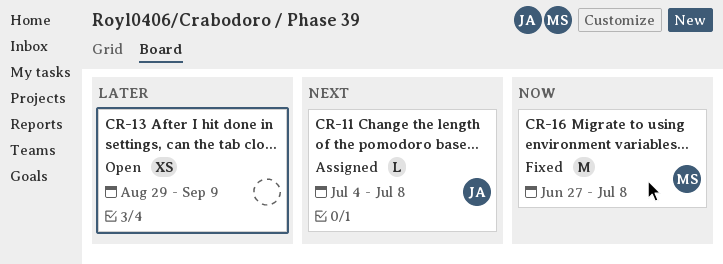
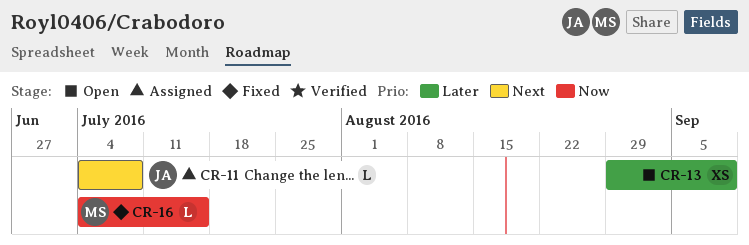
CR-16, estimate: M -> L
CR-16, start: Jun 27 -> Jul 4
CR-16, due: Jul 8 -> Jul 15

